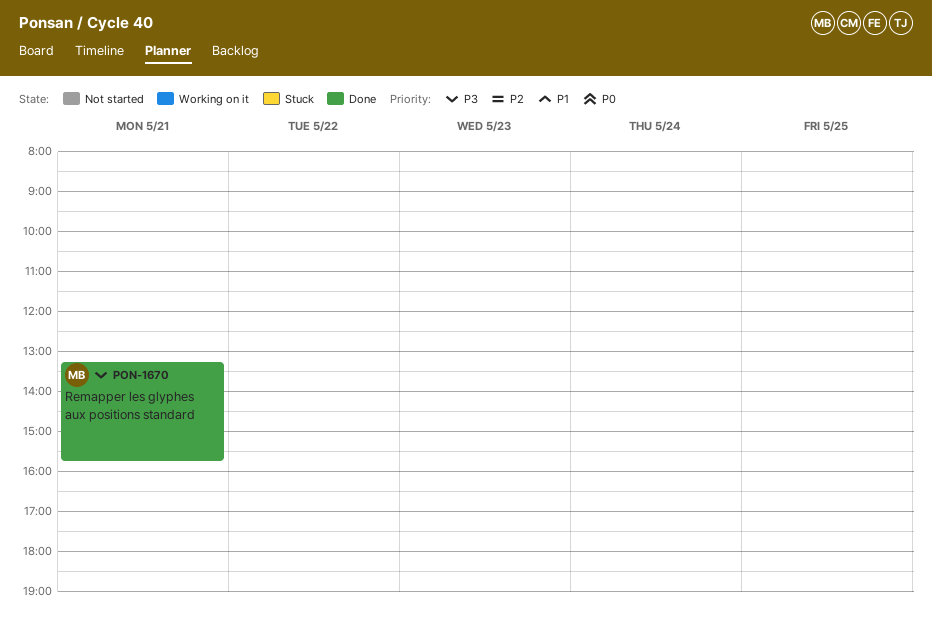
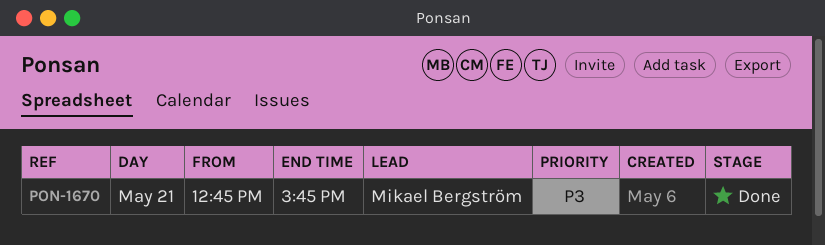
PON-1670, begins: 13:15 -> 12:45

